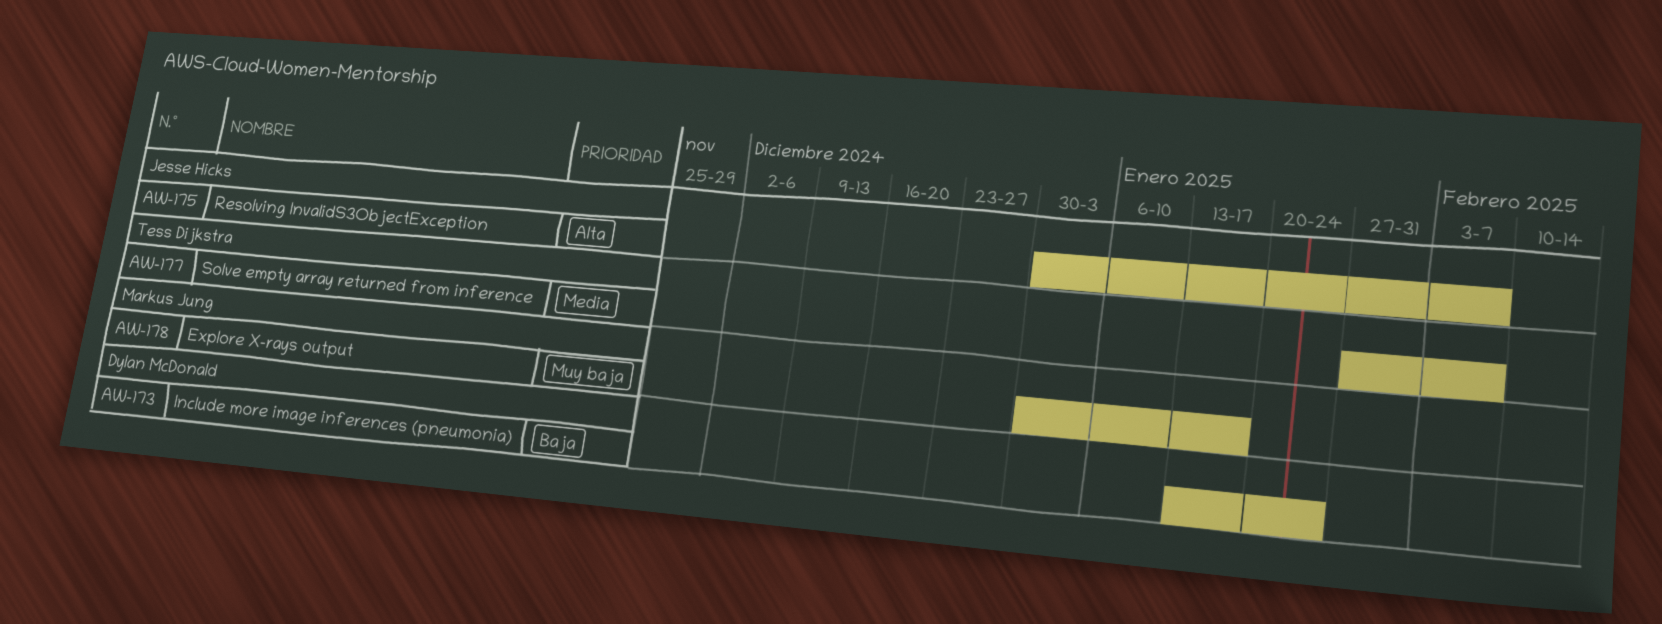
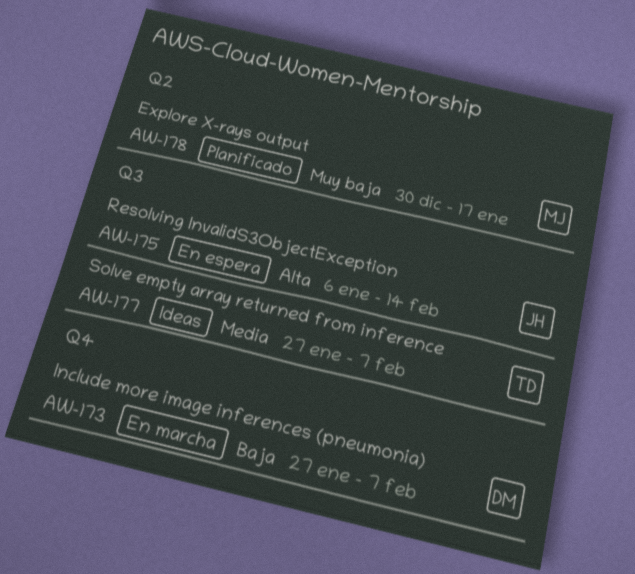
AW-173, start: Jan 13 -> Jan 27
AW-173, due: Jan 24 -> Feb 7
AW-175, start: Dec 30 -> Jan 6
AW-175, due: Feb 7 -> Feb 14

